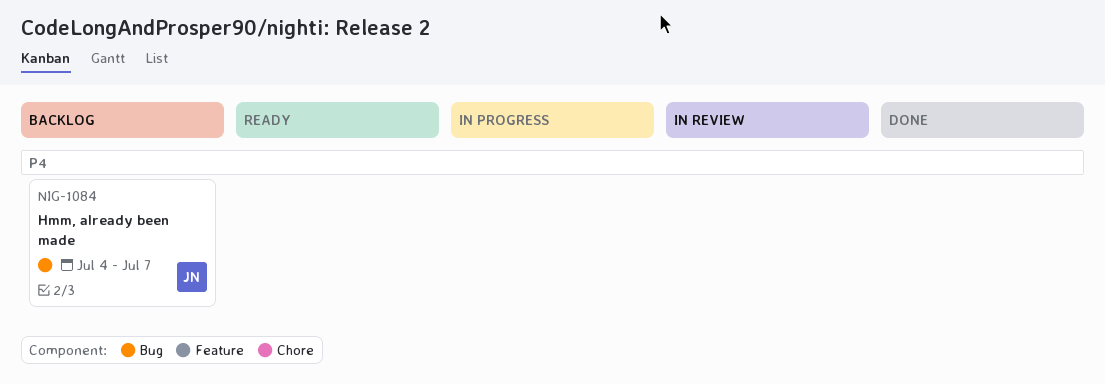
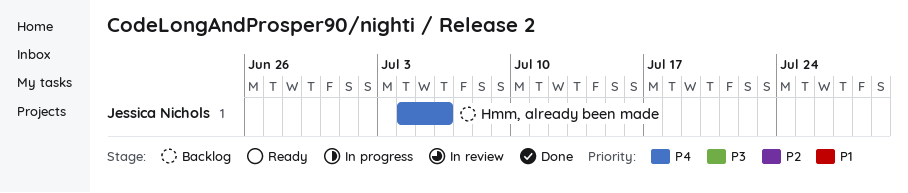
Hmm, already been made, due: Jul 7 -> Jul 6

